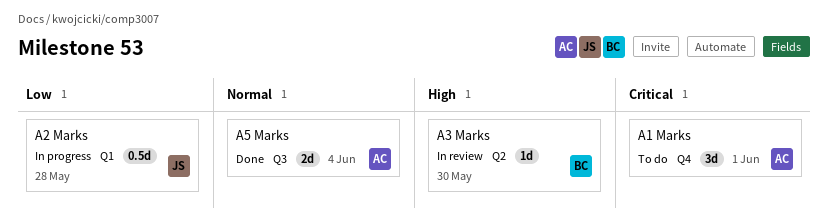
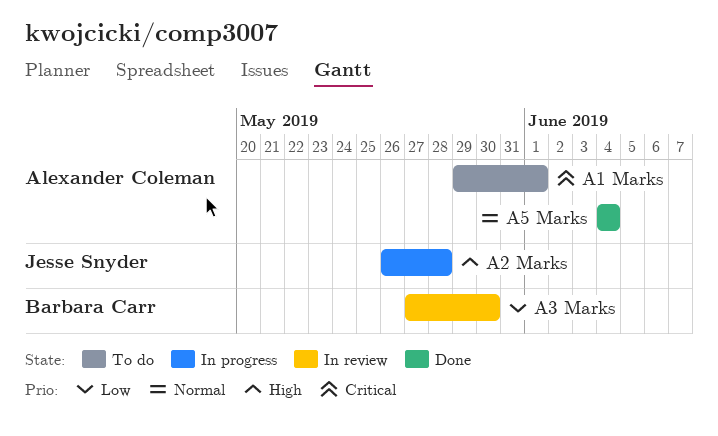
A2 Marks, priority: Low -> High
A3 Marks, priority: High -> Low

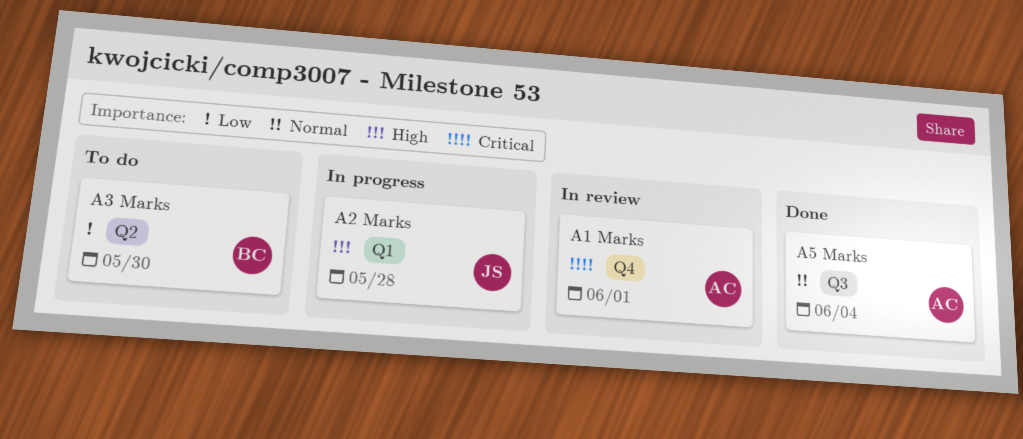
A1 Marks, status: To do -> In review
A3 Marks, status: In review -> To do

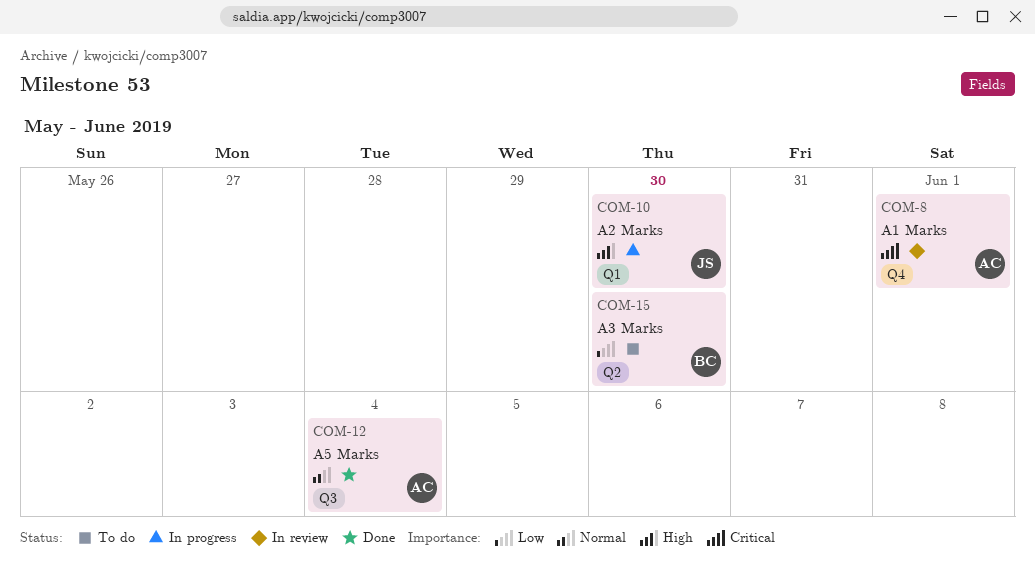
A2 Marks, due: May 28 -> May 30

